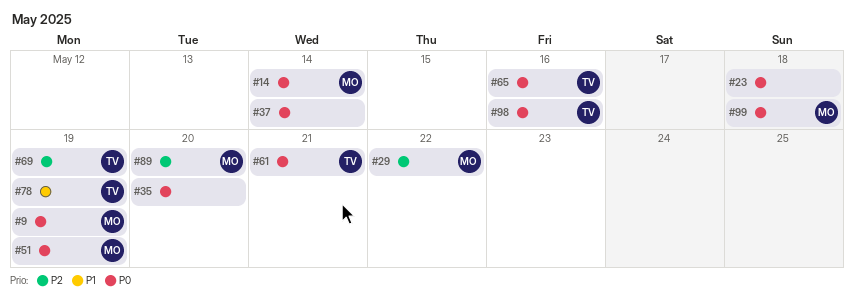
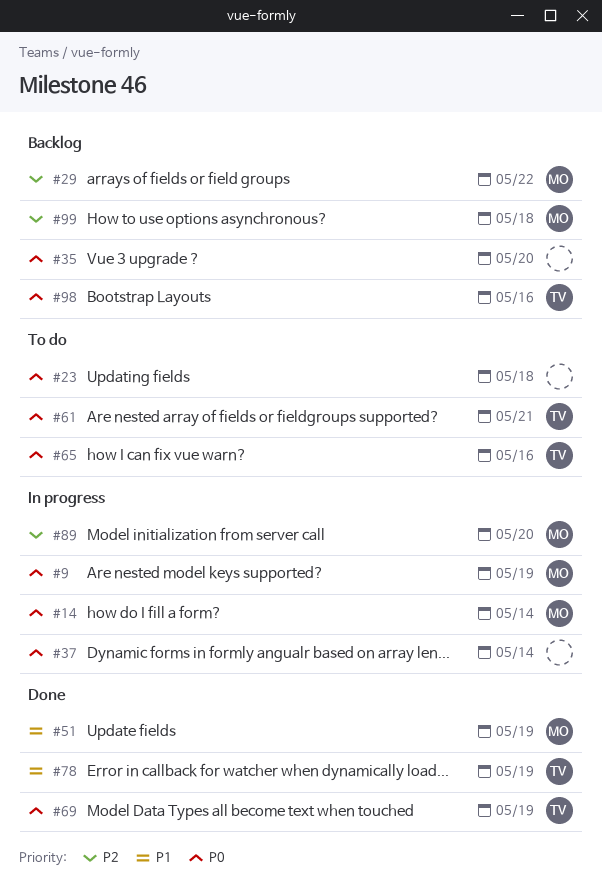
#51, priority: P0 -> P1
#69, priority: P2 -> P0
#99, priority: P0 -> P2

